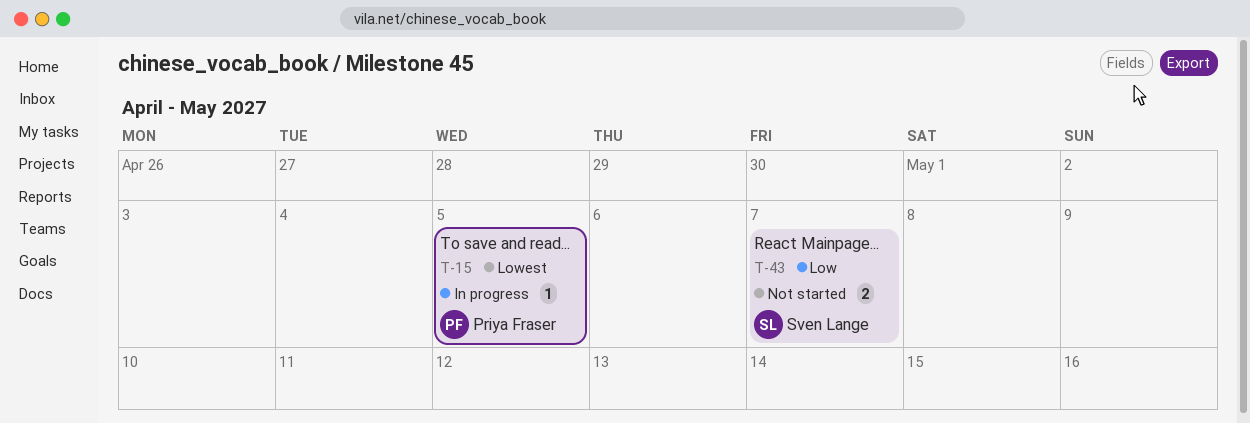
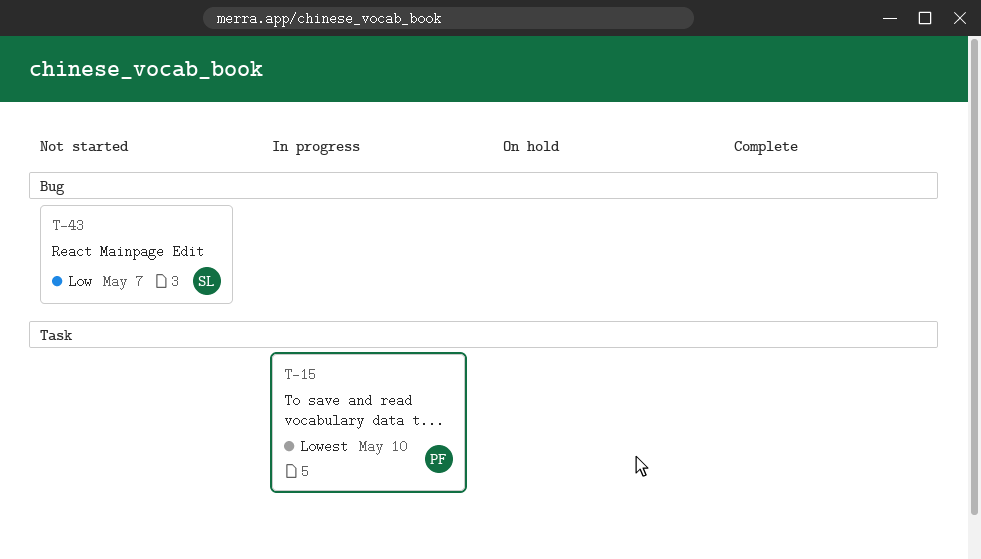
T-15, due: May 5 -> May 10

